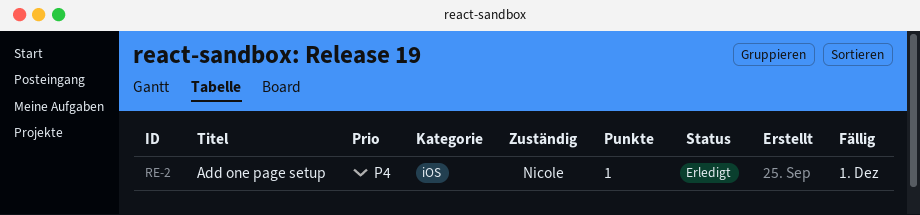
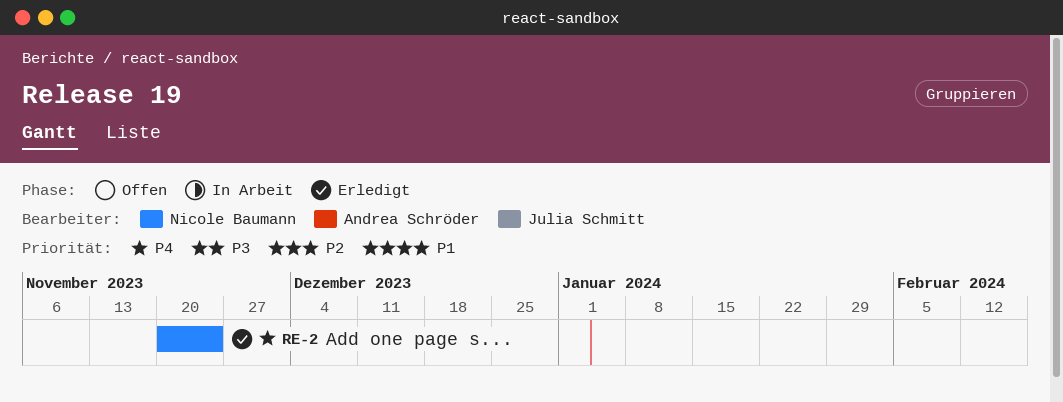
RE-2, due: Dec 1 -> Nov 24

